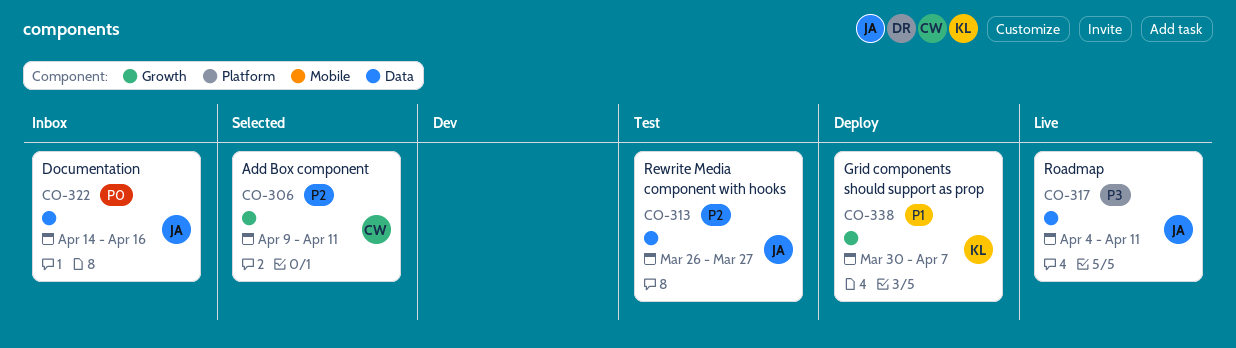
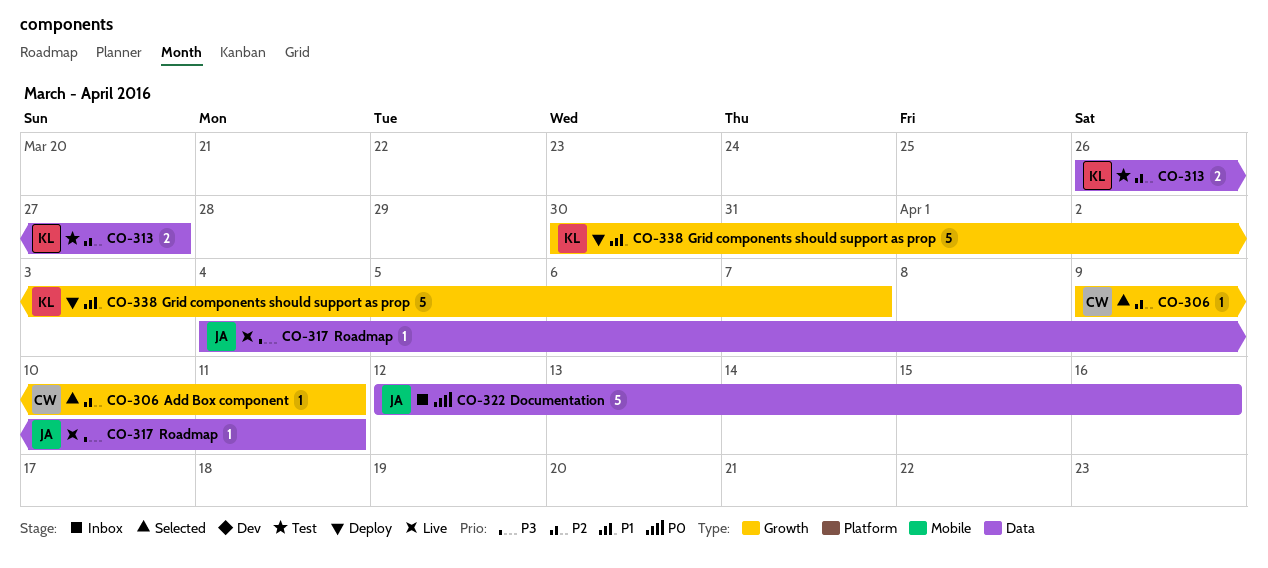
CO-313, owner: JA -> KL
CO-322, start: Apr 14 -> Apr 12

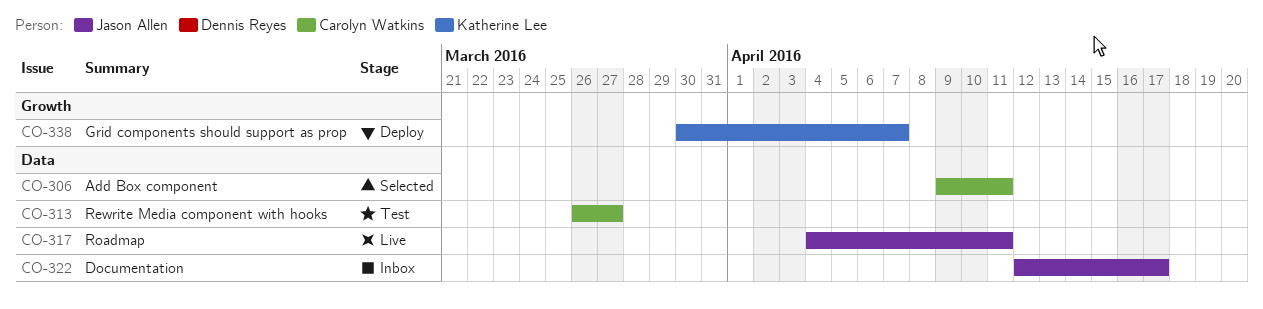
CO-306, label: Growth -> Data
CO-313, owner: Katherine Lee -> Carolyn Watkins
CO-322, due: Apr 16 -> Apr 17

